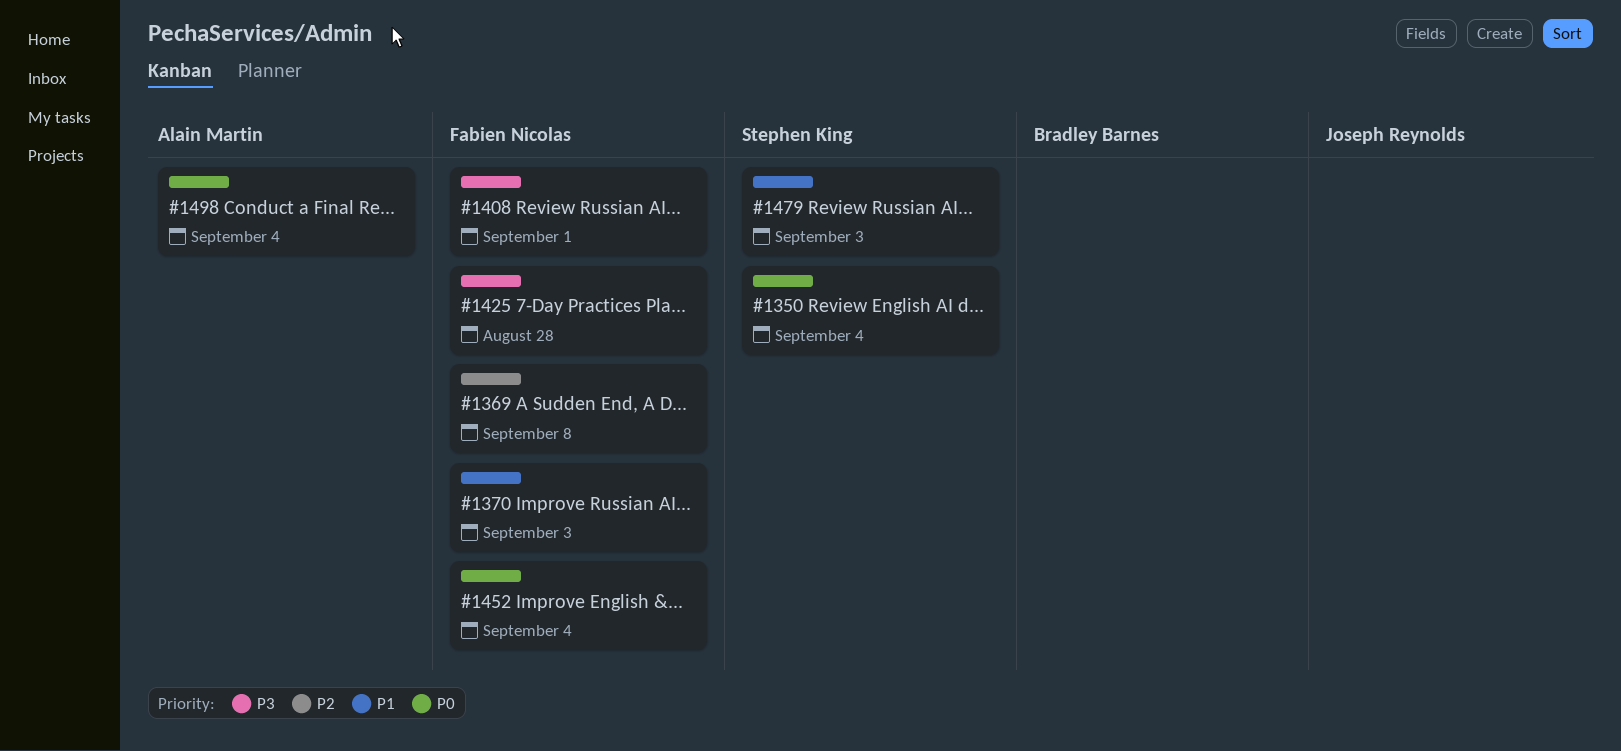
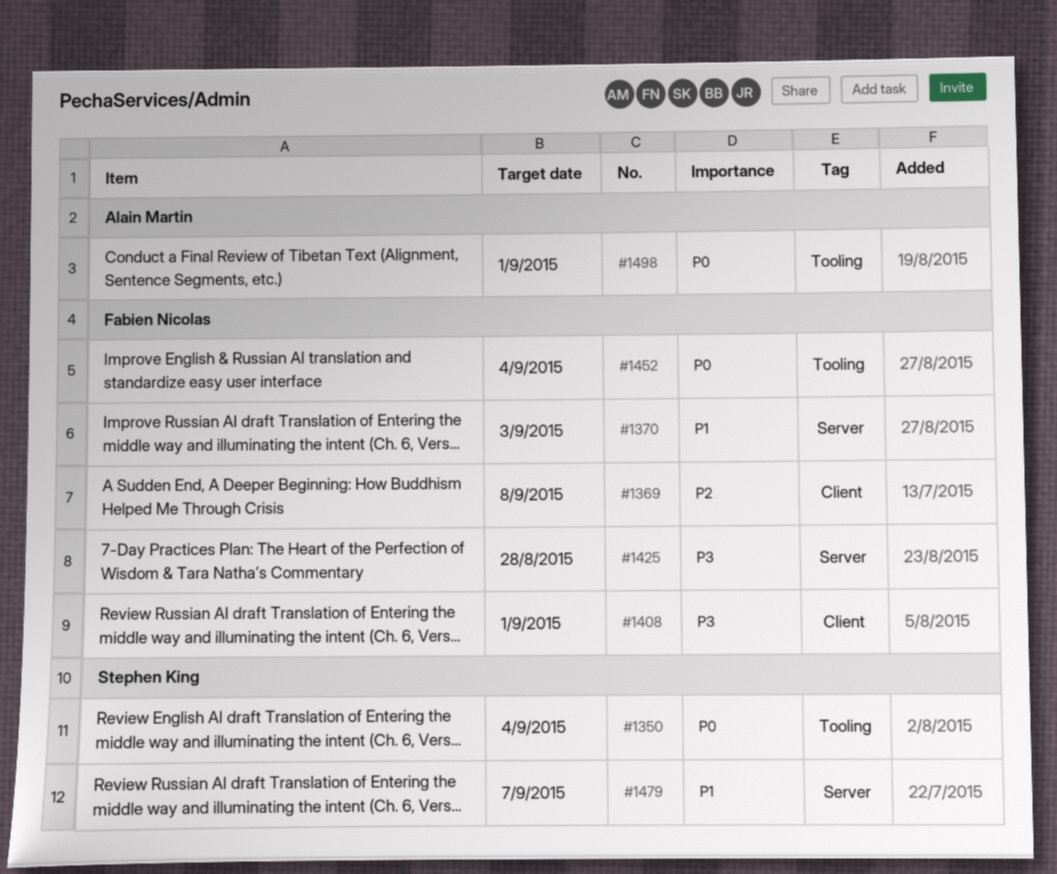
#1479, due: Sep 3 -> Sep 7
#1498, due: Sep 4 -> Sep 1

